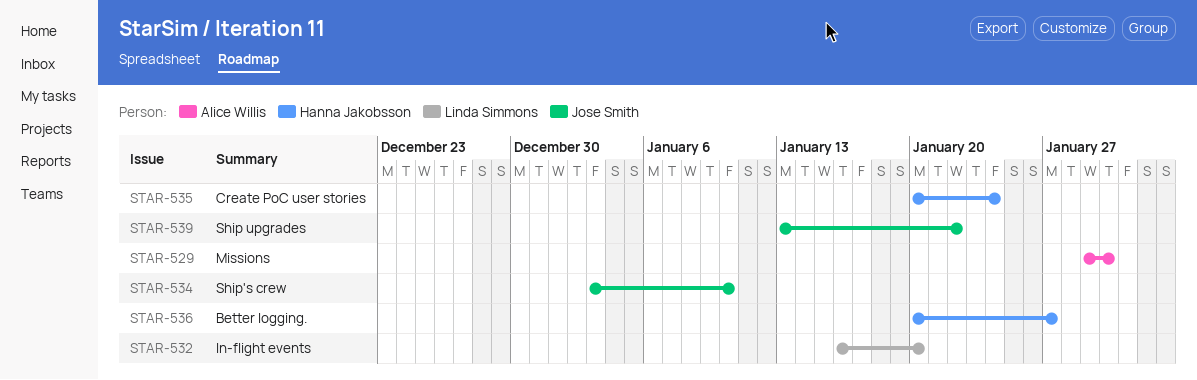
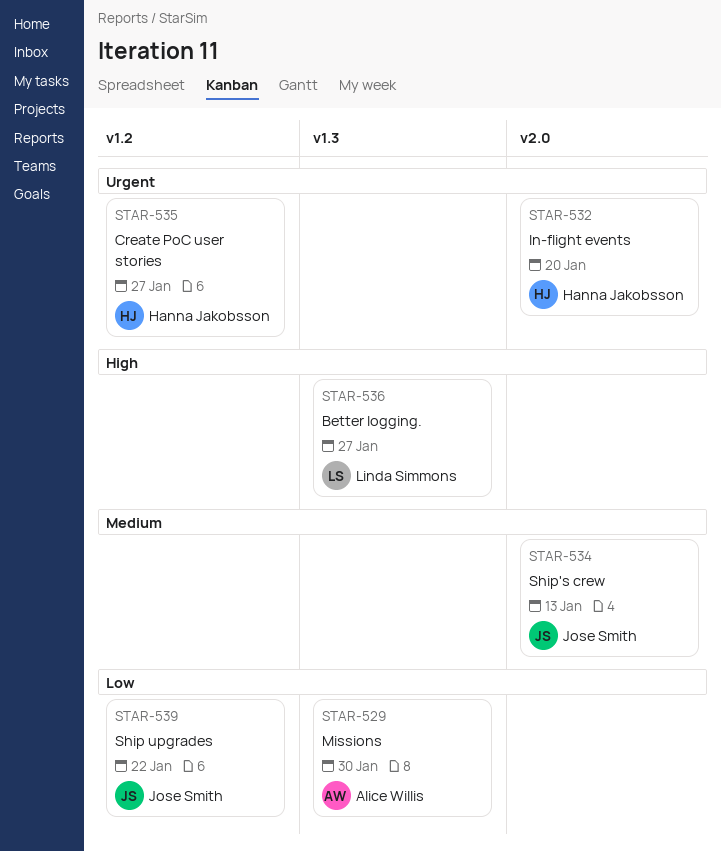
STAR-532, owner: Linda Simmons -> Hanna Jakobsson
STAR-534, due: Jan 10 -> Jan 13
STAR-535, due: Jan 24 -> Jan 27
STAR-536, owner: Hanna Jakobsson -> Linda Simmons

